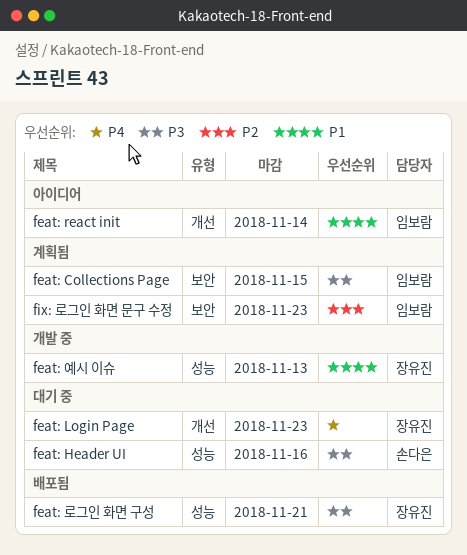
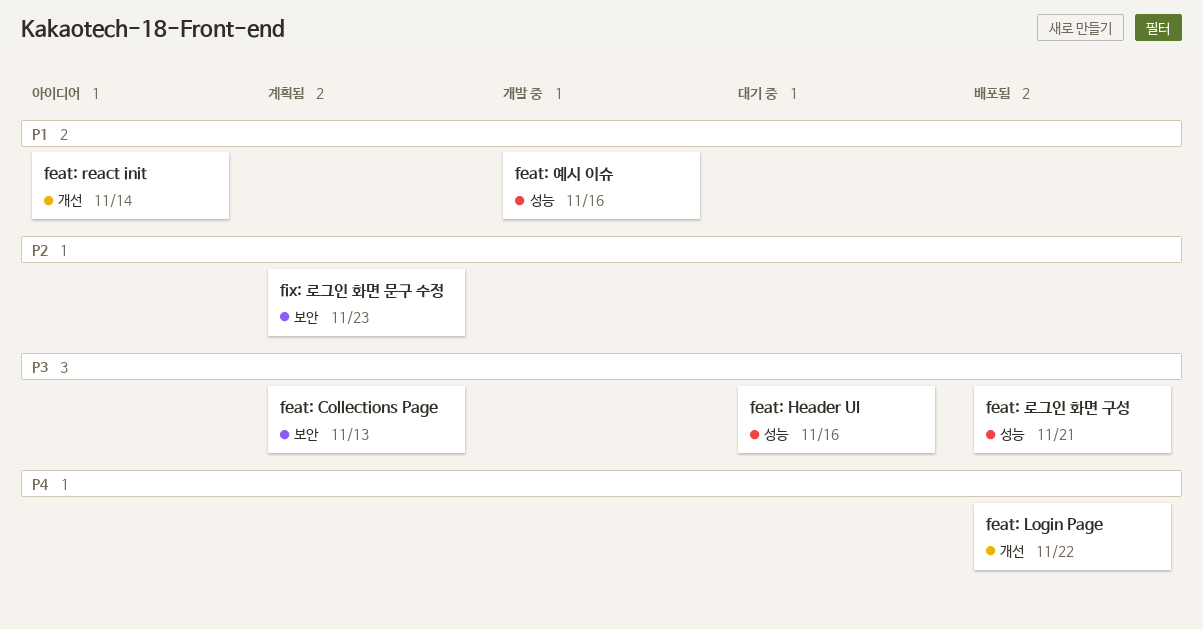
feat: Collections Page, due: Nov 15 -> Nov 13
feat: Login Page, status: 대기 중 -> 배포됨
feat: Login Page, due: Nov 23 -> Nov 22
feat: 예시 이슈, due: Nov 13 -> Nov 16

